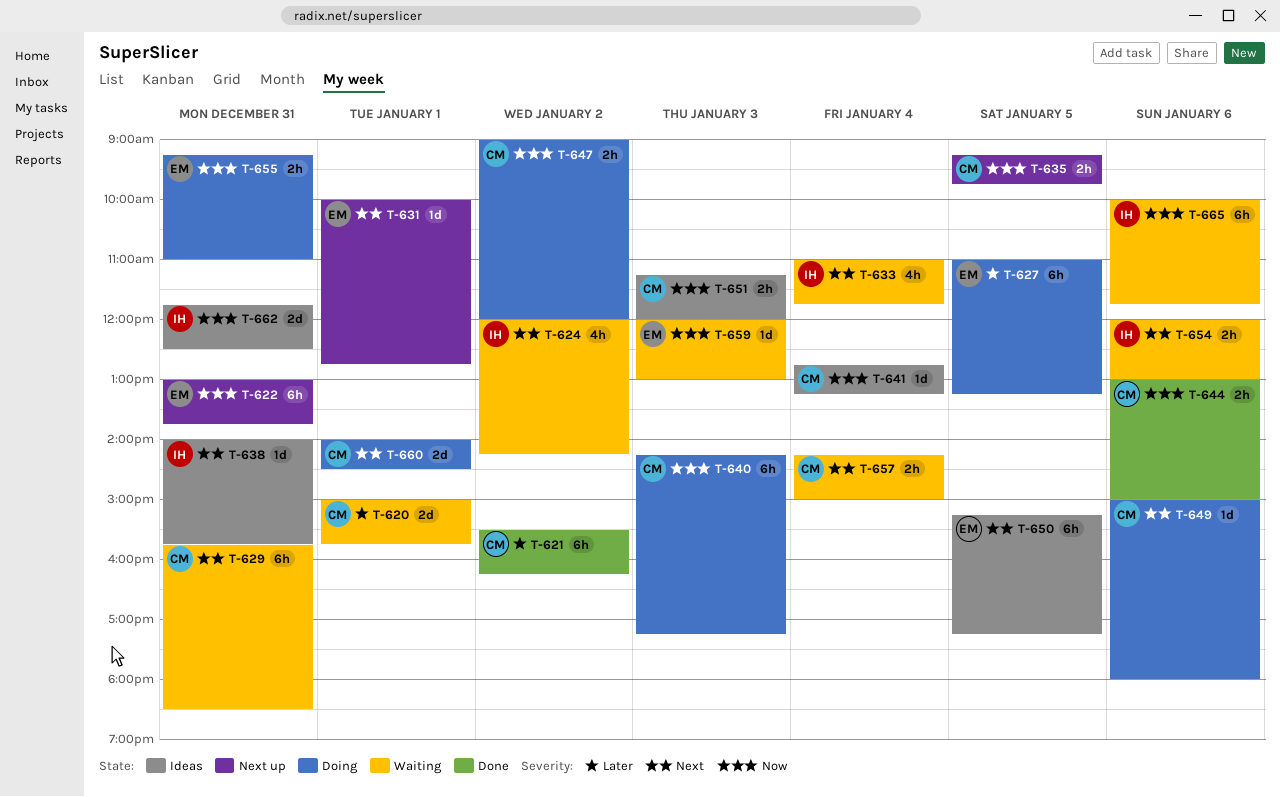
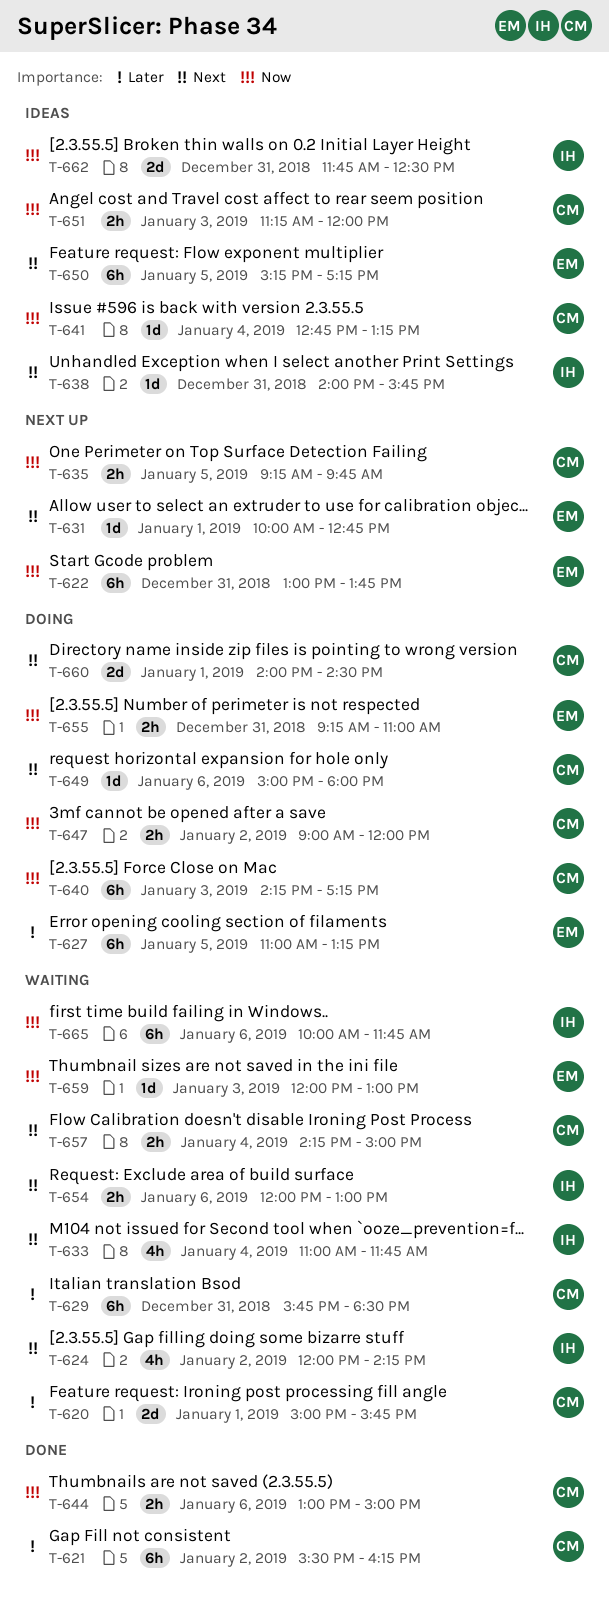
T-629, priority: Next -> Later

